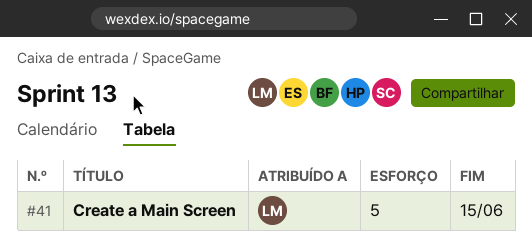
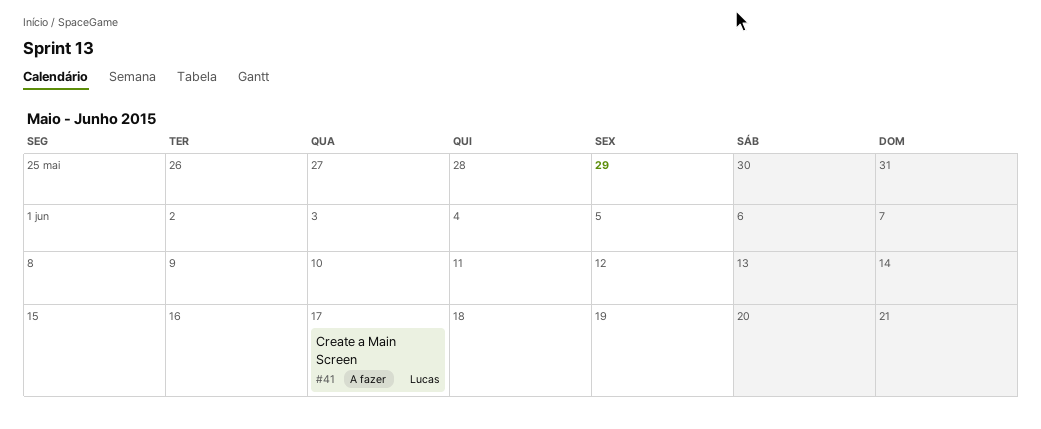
#41, due: Jun 15 -> Jun 17

